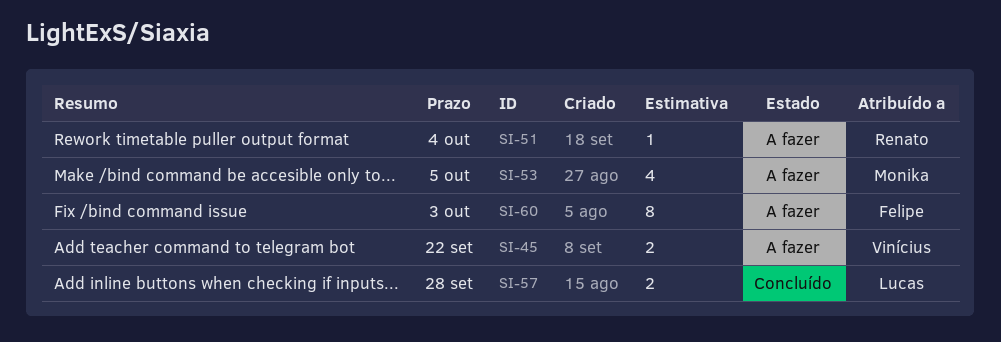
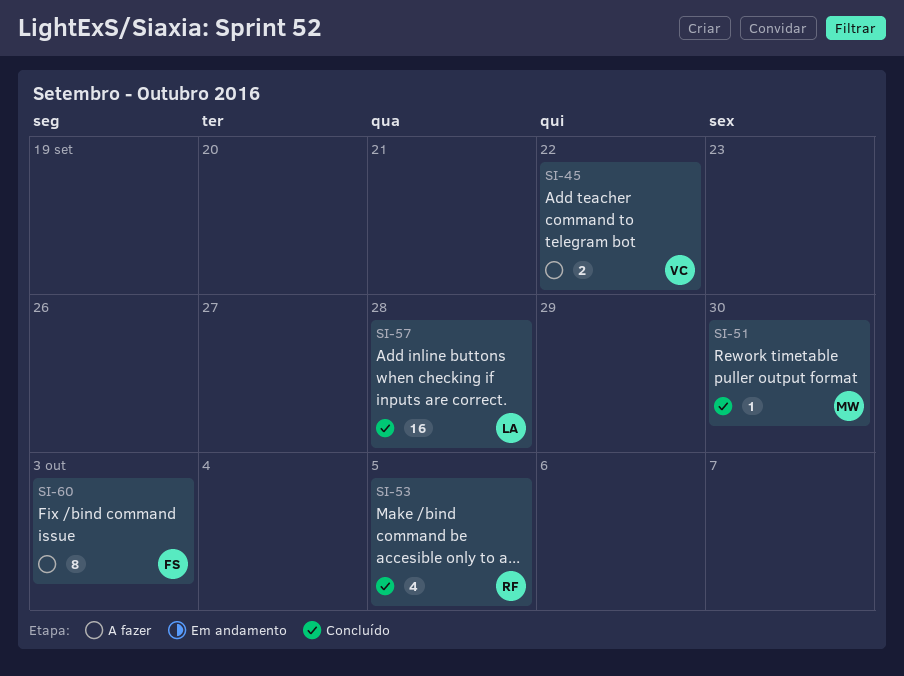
SI-51, status: A fazer -> Concluído
SI-51, owner: Renato -> Monika
SI-51, due: Oct 4 -> Sep 30
SI-53, status: A fazer -> Concluído
SI-53, owner: Monika -> Renato
SI-57, estimate: 2 -> 16

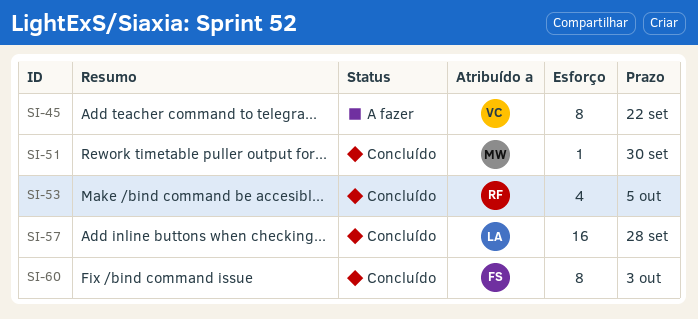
SI-45, estimate: 2 -> 8
SI-60, status: A fazer -> Concluído

